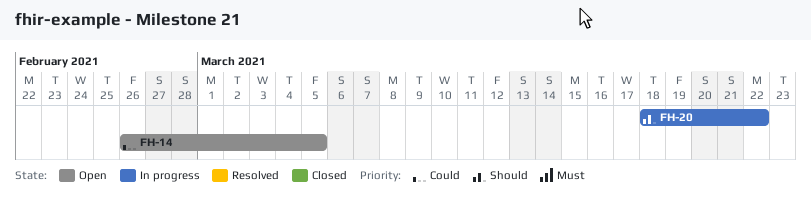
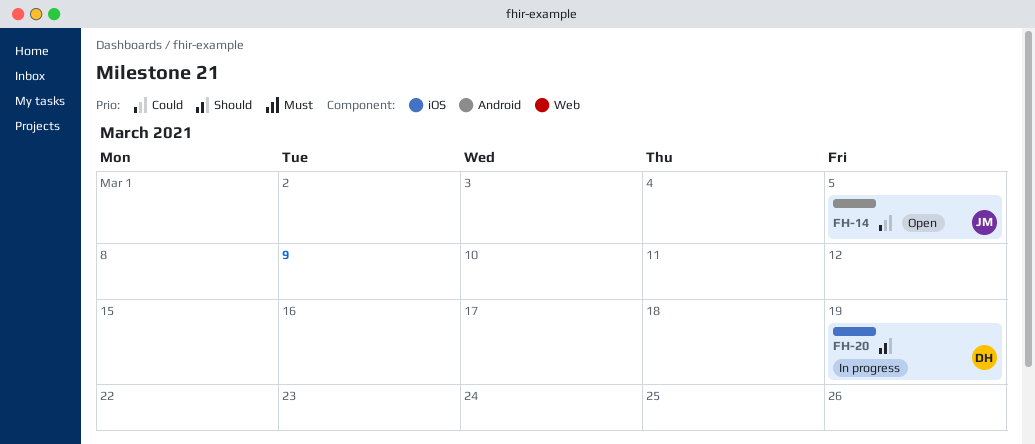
FH-20, due: Mar 22 -> Mar 19

